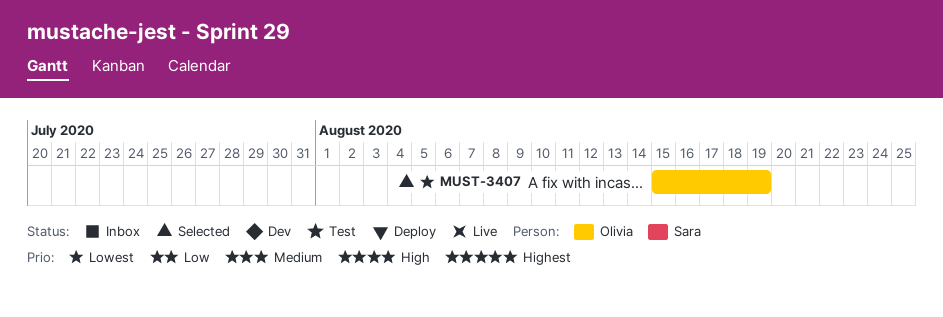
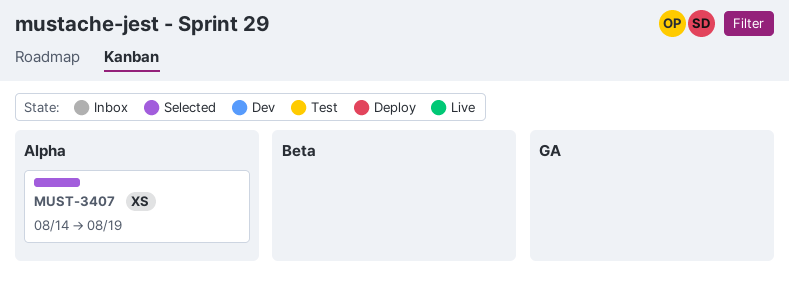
MUST-3407, start: Aug 15 -> Aug 14

